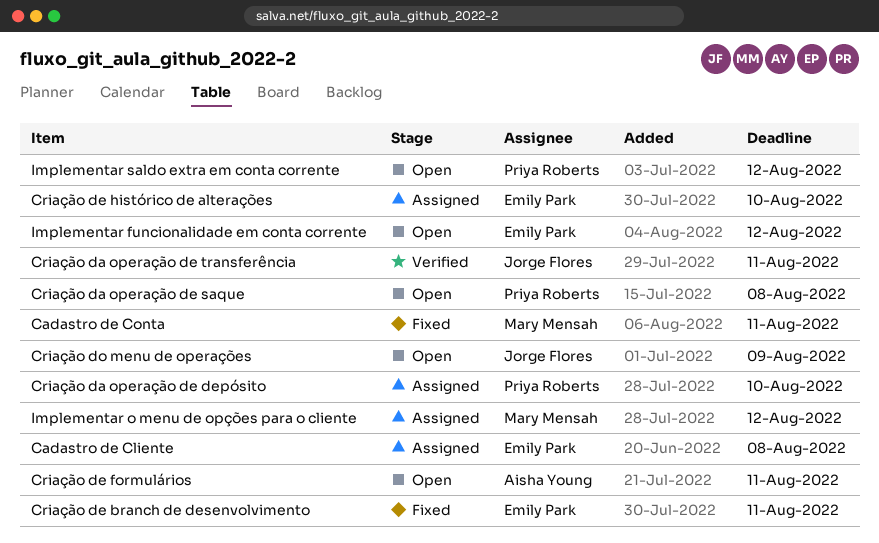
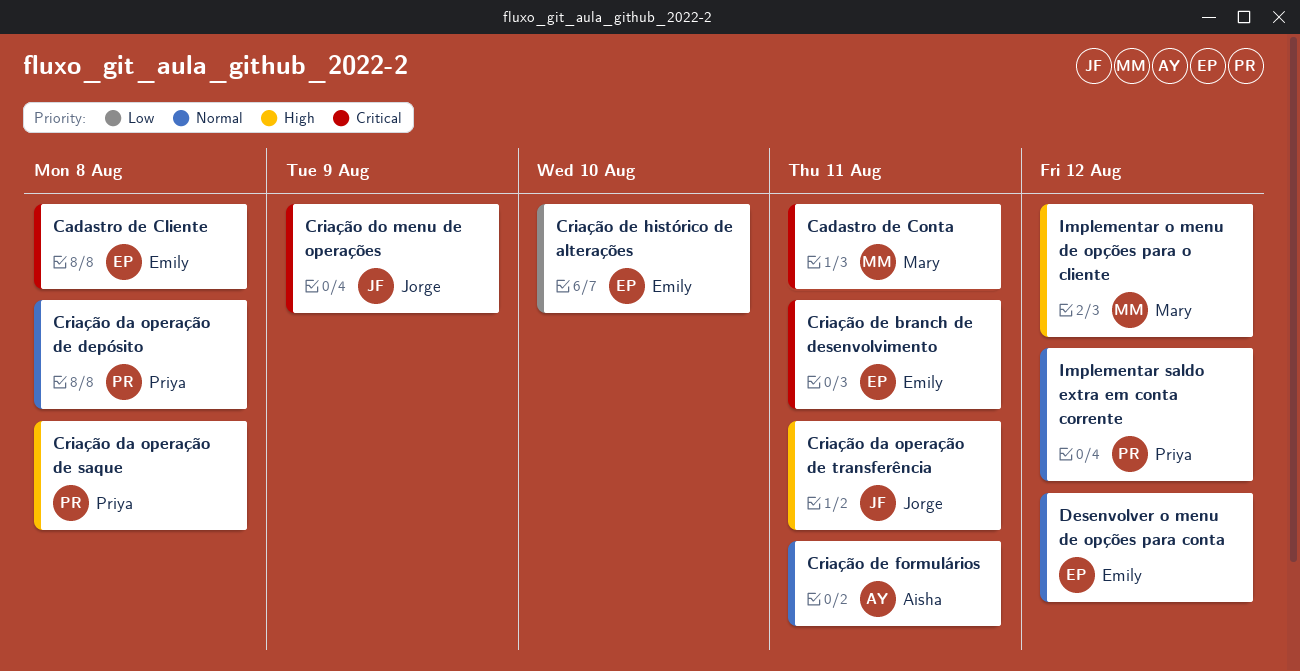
Criação da operação de depósito, due: Aug 10 -> Aug 8
Desenvolver o menu de opções para conta: none -> present
Implementar funcionalidade em conta corrente: present -> none

